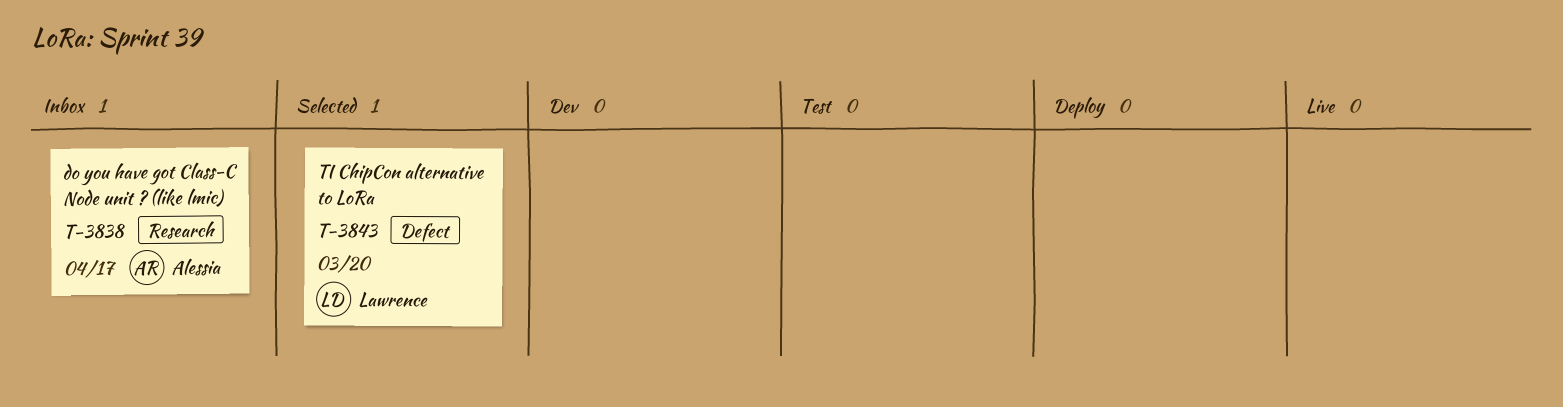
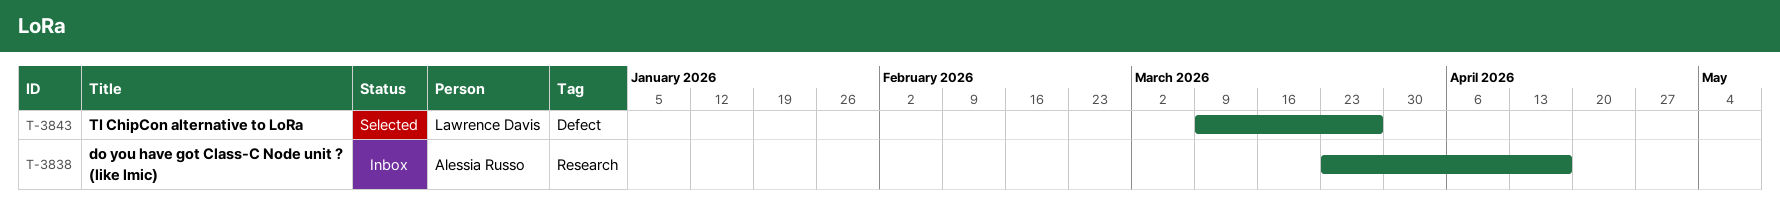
T-3843, due: Mar 20 -> Mar 27

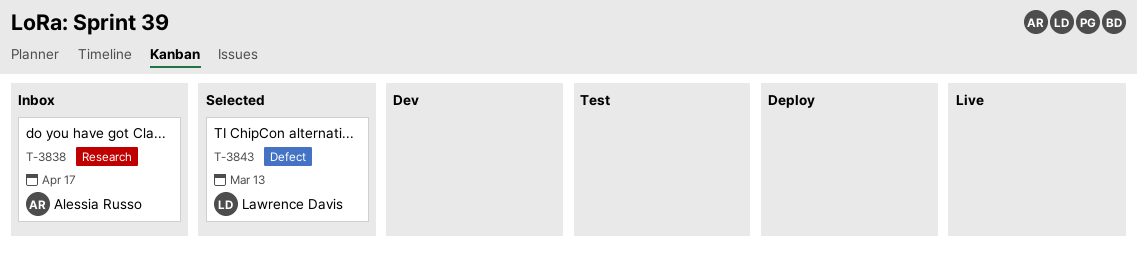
T-3843, due: Mar 27 -> Mar 13

